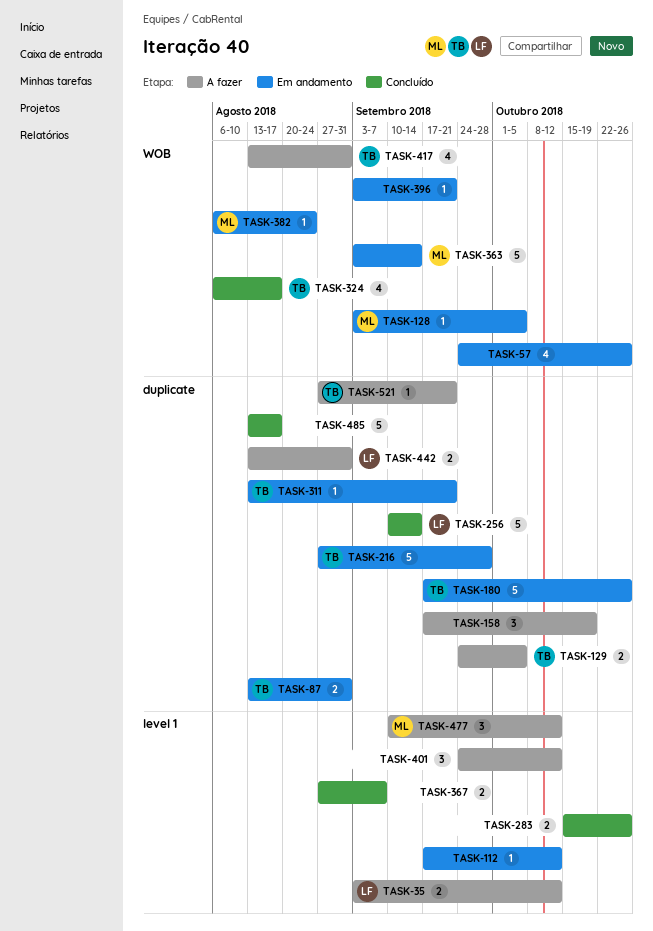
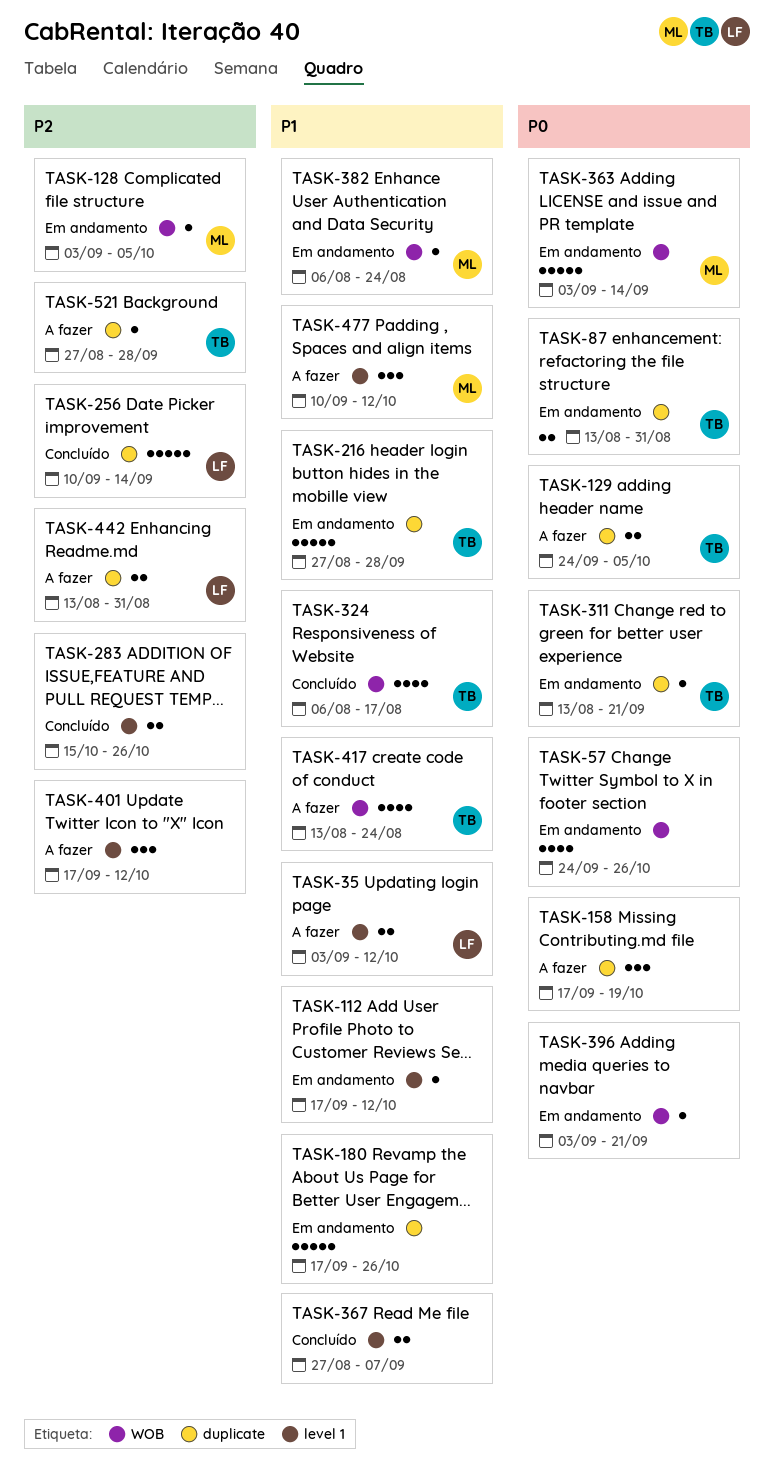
TASK-180, owner: TB -> none
TASK-401, start: Sep 24 -> Sep 17
TASK-417, due: Aug 31 -> Aug 24
TASK-485: present -> none
TASK-521, due: Sep 21 -> Sep 28

